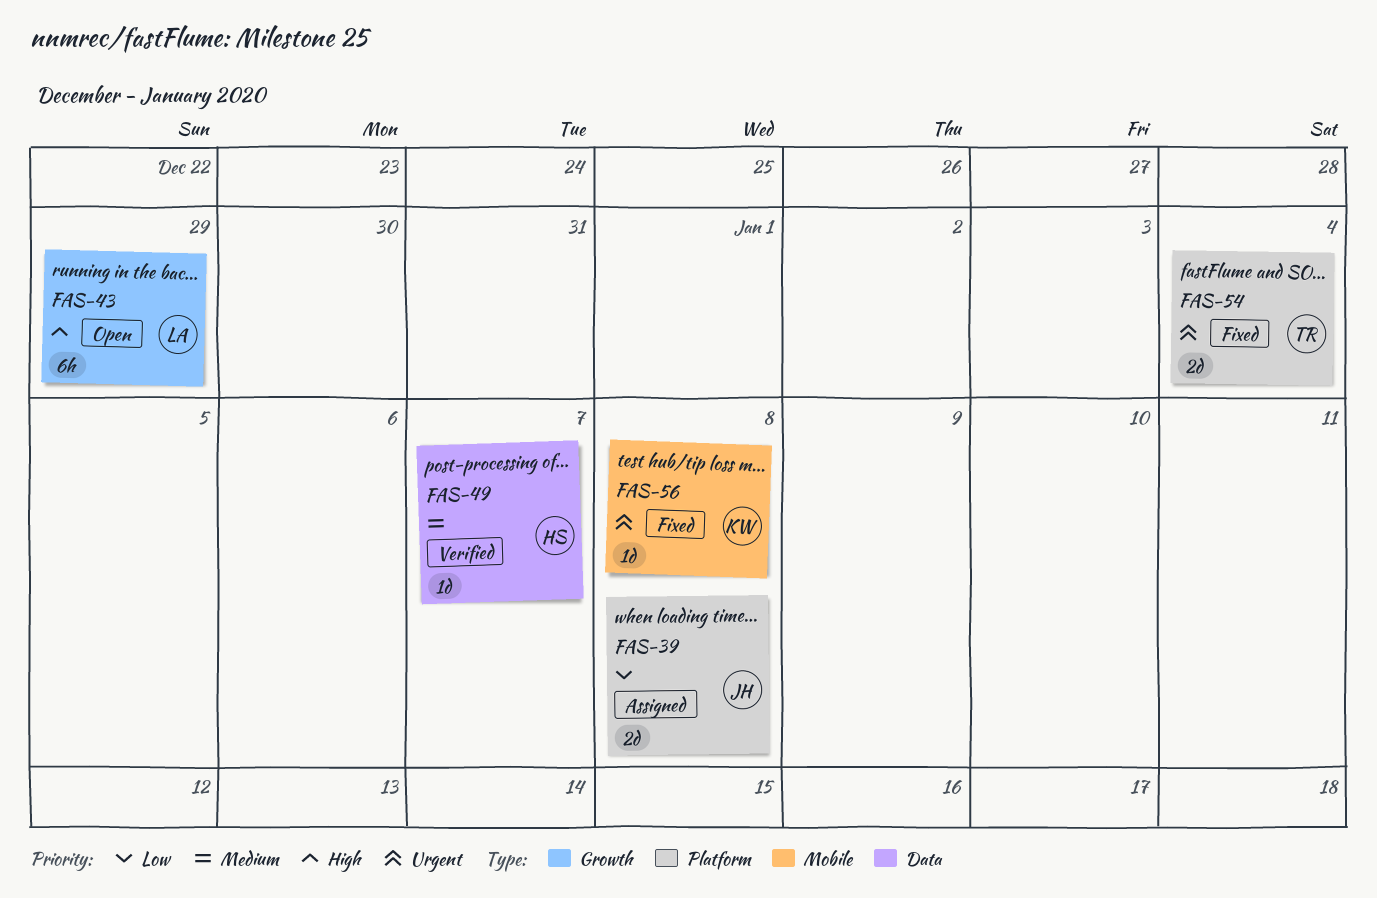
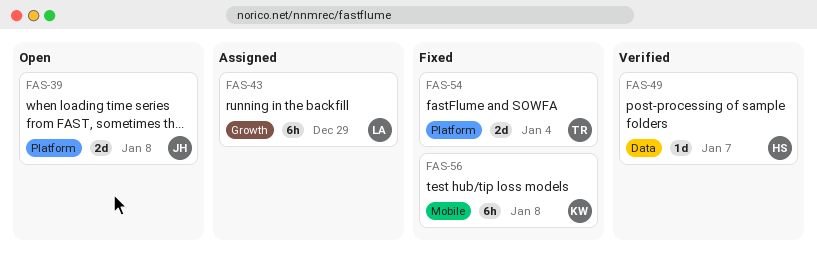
FAS-39, status: Assigned -> Open
FAS-43, status: Open -> Assigned
FAS-56, estimate: 1d -> 6h

